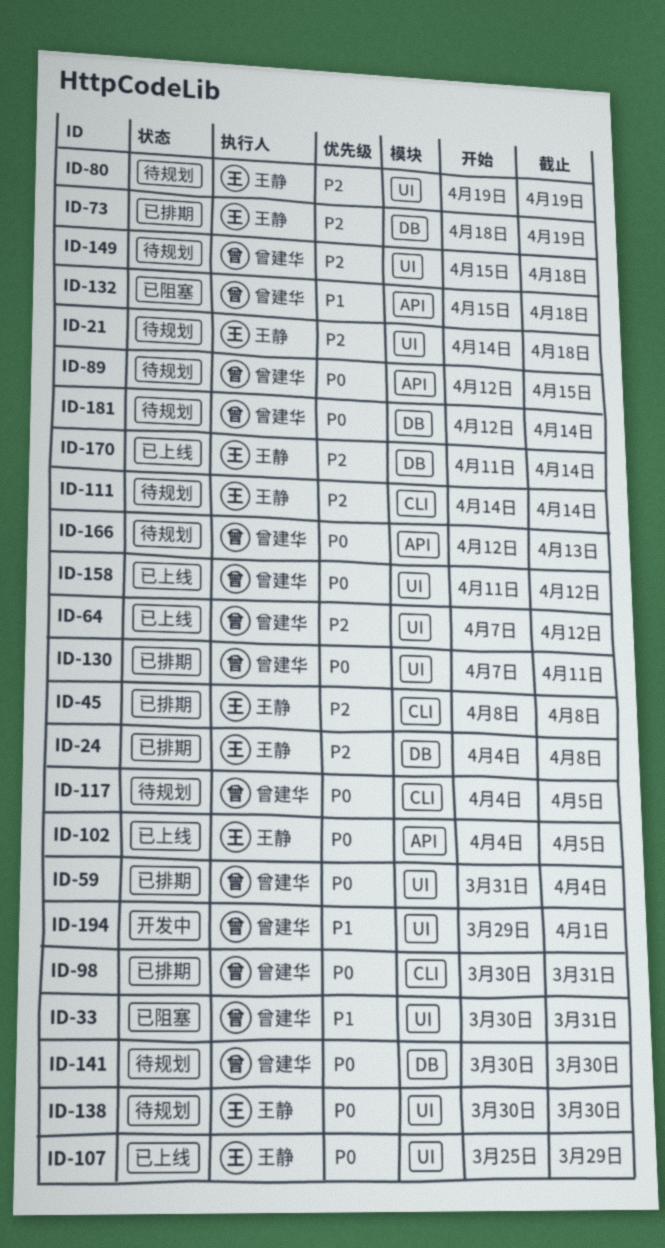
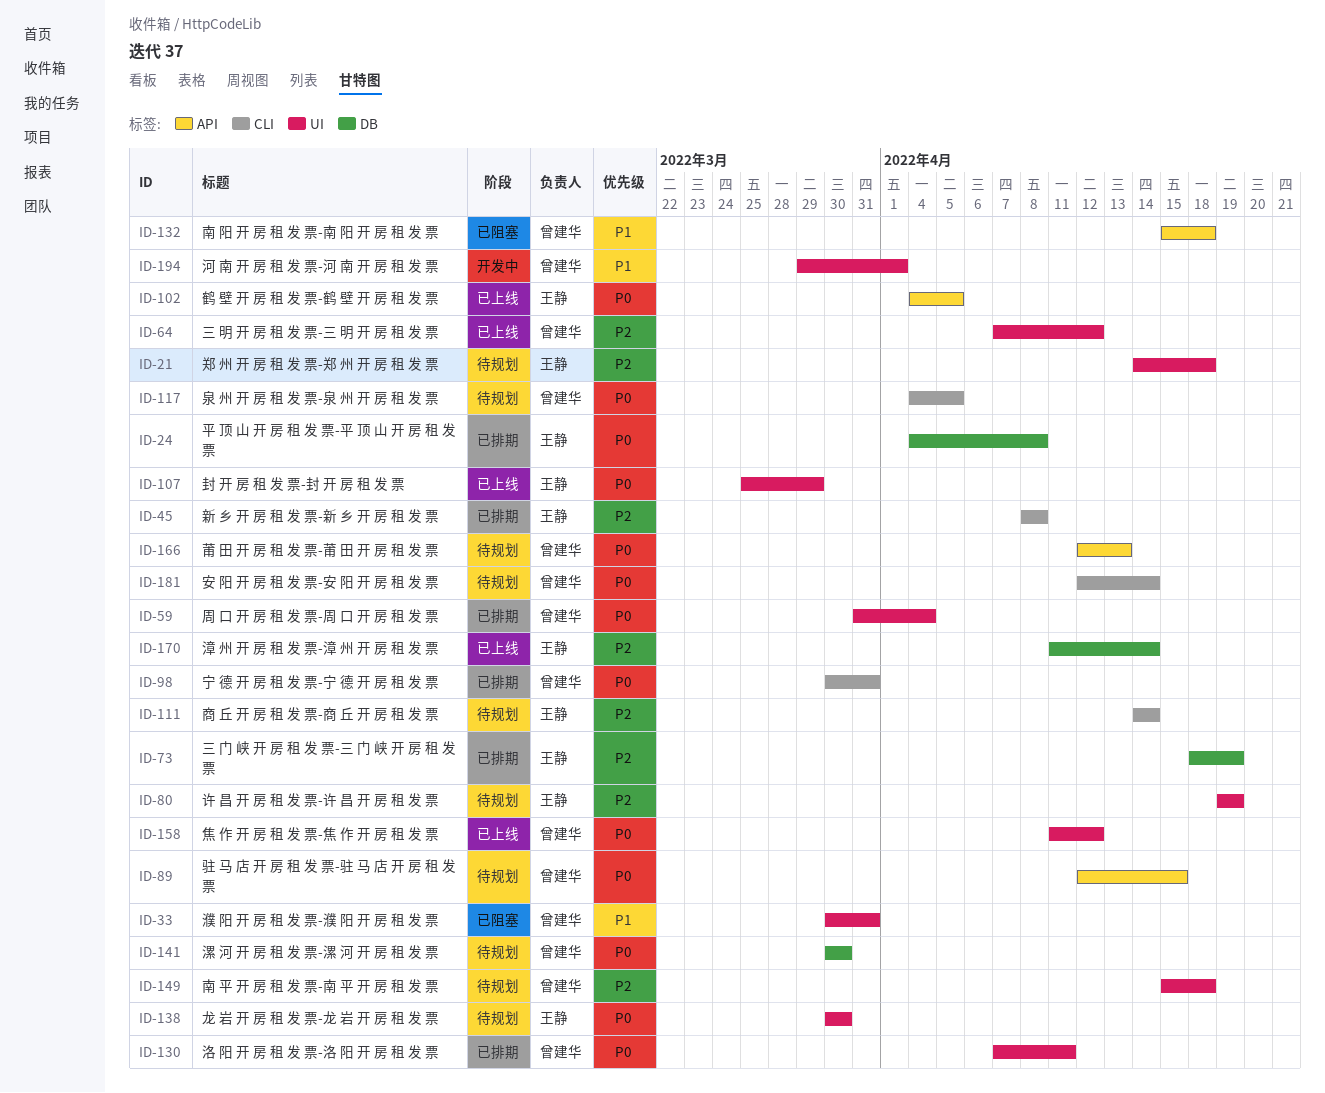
ID-24, priority: P2 -> P0
ID-181, label: DB -> CLI

